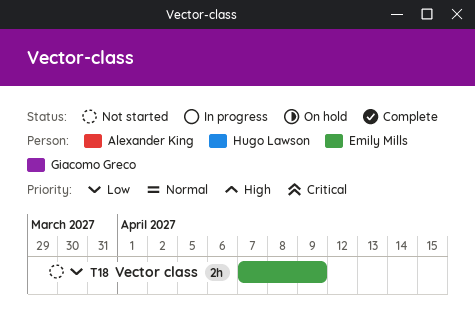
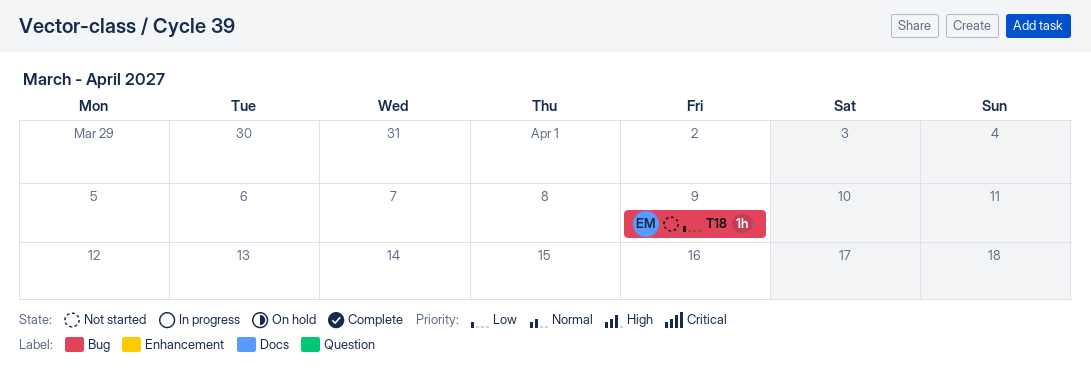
T18, estimate: 2h -> 1h
T18, start: Apr 7 -> Apr 9

